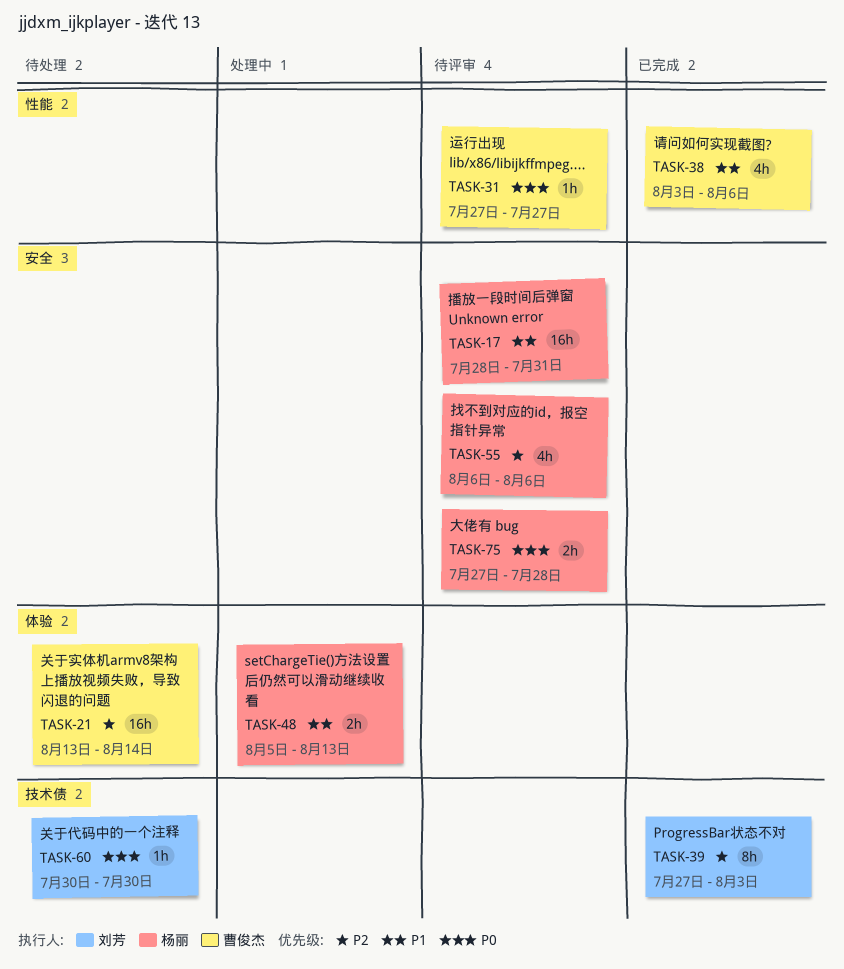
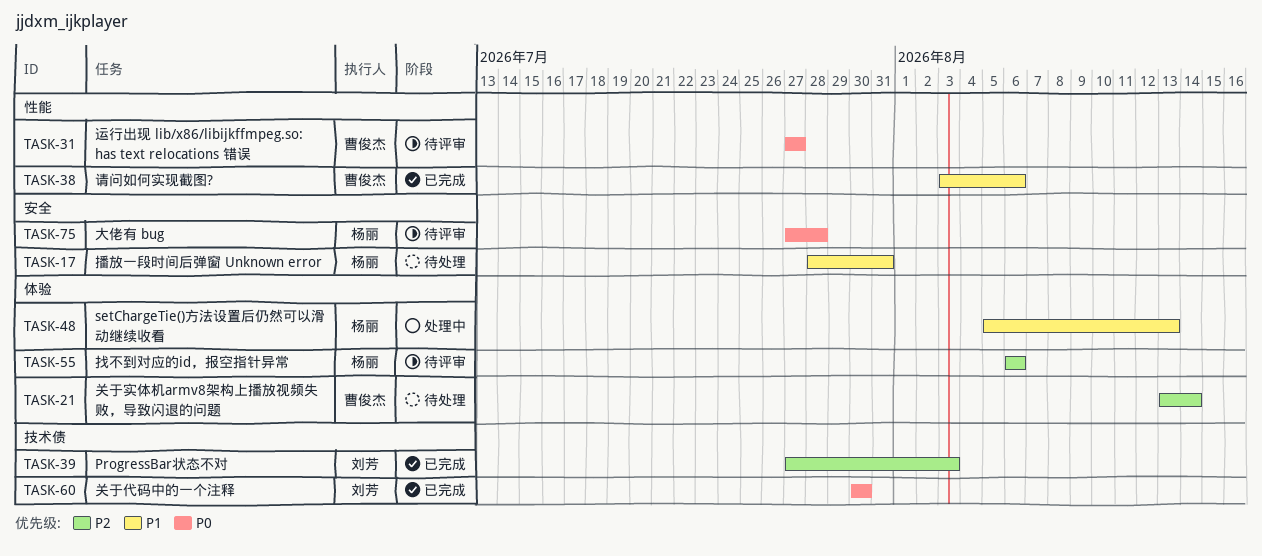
TASK-17, status: 待评审 -> 待处理
TASK-55, label: 安全 -> 体验
TASK-60, status: 待处理 -> 已完成

